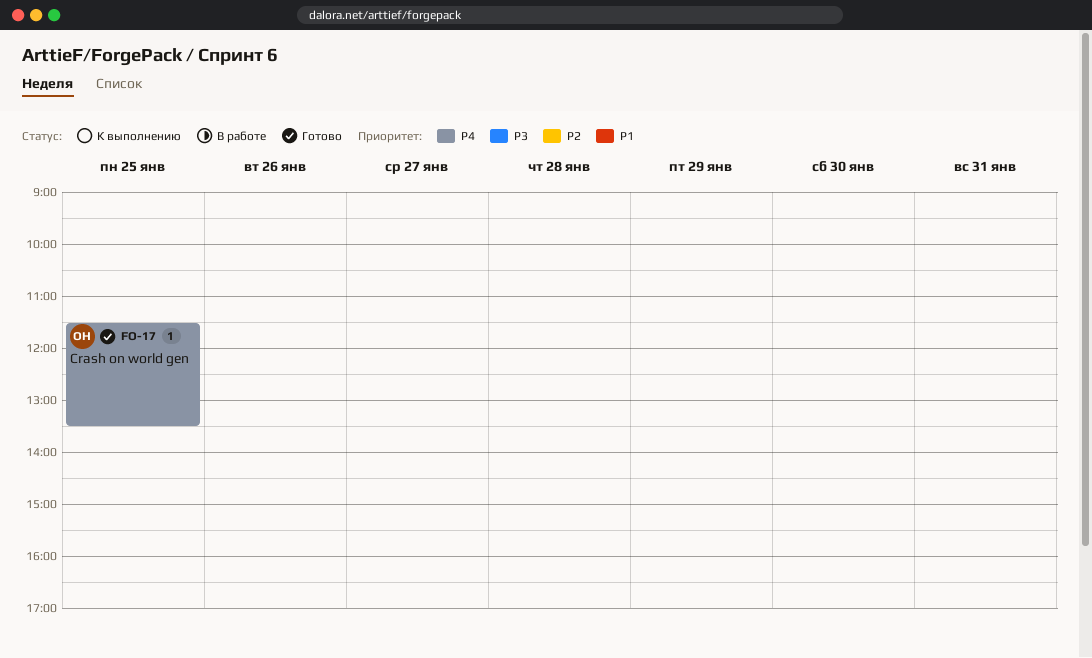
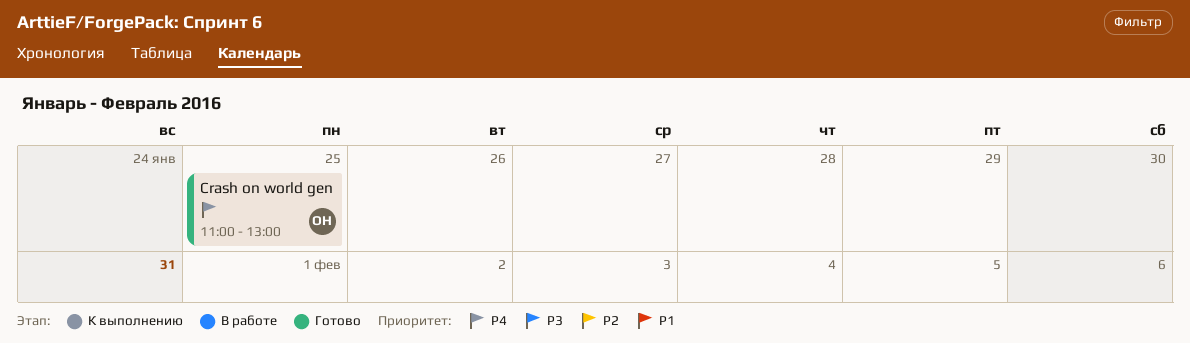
Crash on world gen, begins: 11:30 -> 11:00
Crash on world gen, ends: 13:30 -> 13:00

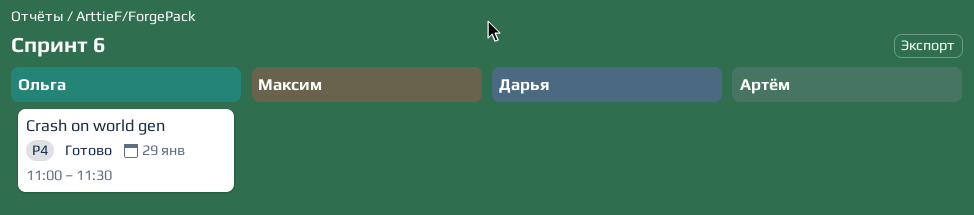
Crash on world gen, day: Jan 25 -> Jan 29
Crash on world gen, ends: 13:00 -> 11:30

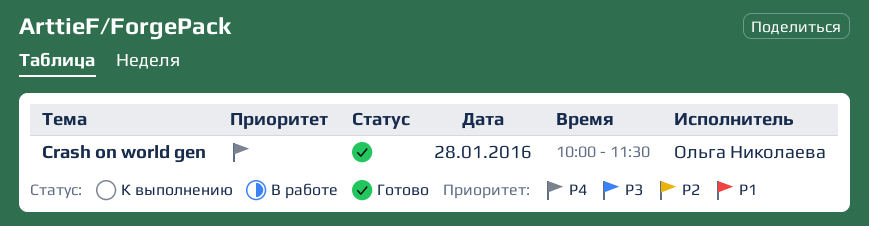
Crash on world gen, day: Jan 29 -> Jan 28
Crash on world gen, begins: 11:00 -> 10:00

